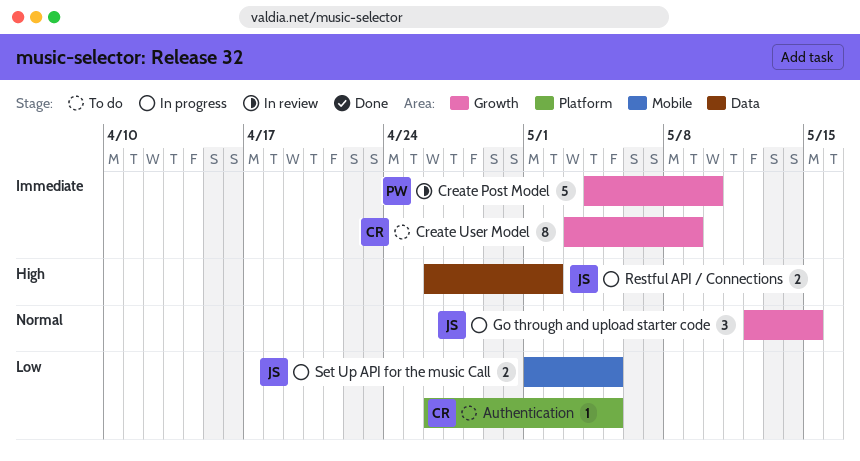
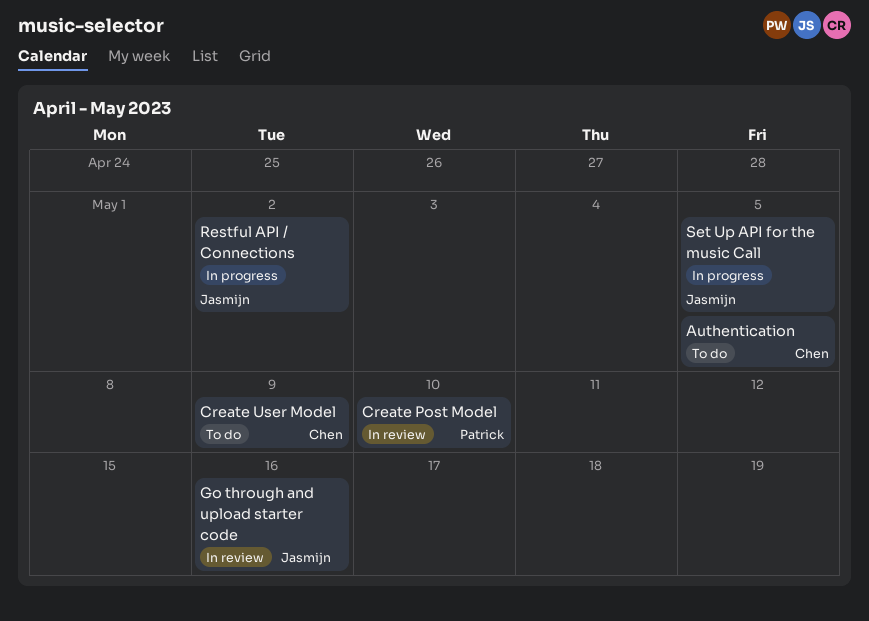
Go through and upload starter code, status: In progress -> In review
Go through and upload starter code, due: May 15 -> May 16

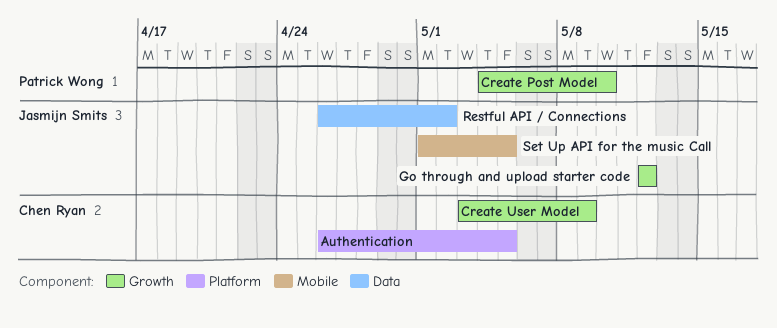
Go through and upload starter code, due: May 16 -> May 12

